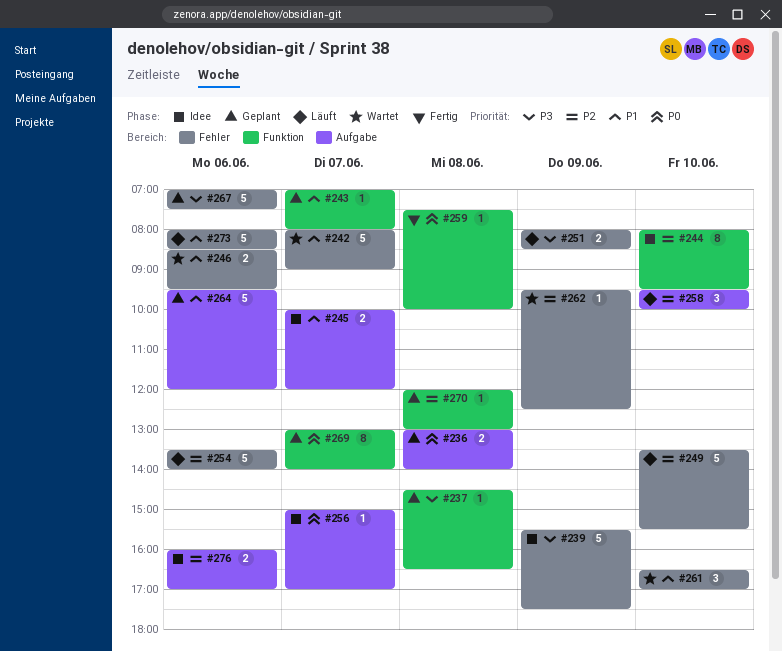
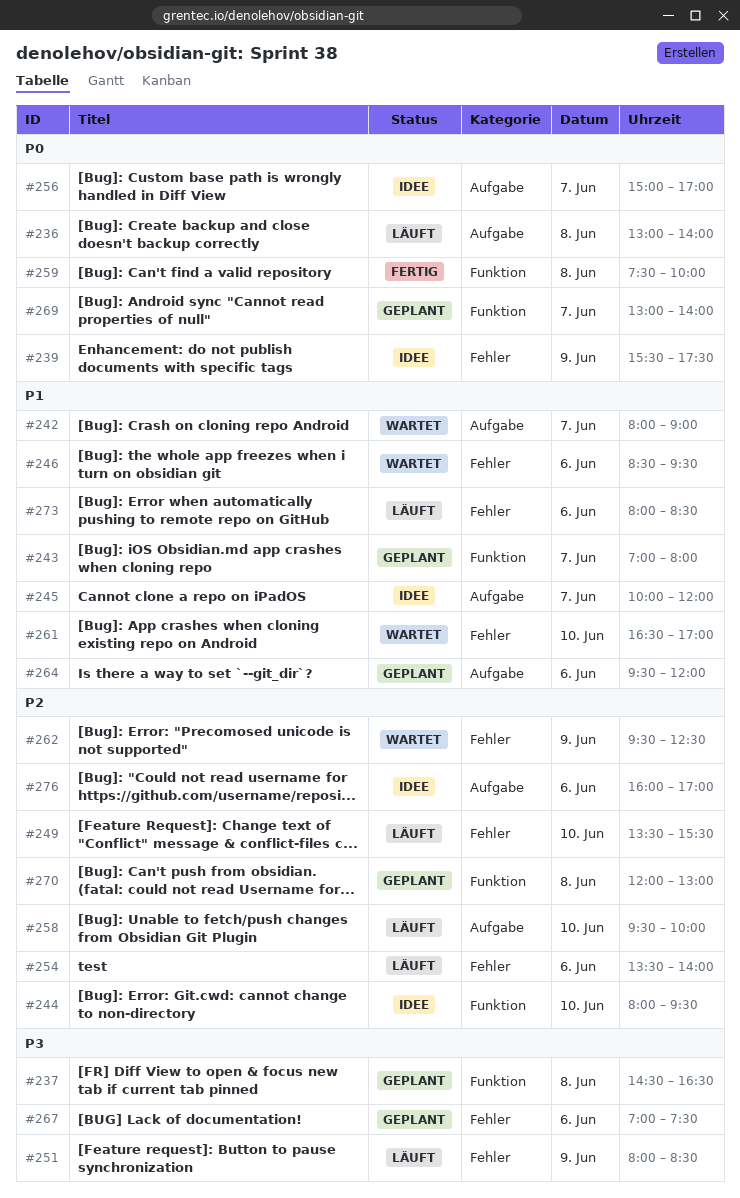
#236, status: Geplant -> Läuft
#239, priority: P3 -> P0
#242, label: Fehler -> Aufgabe

